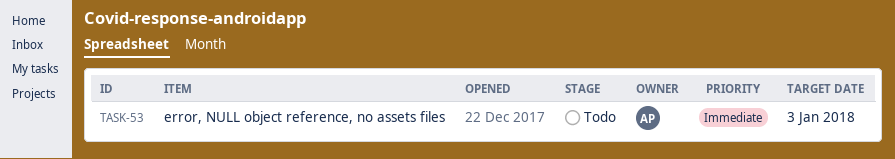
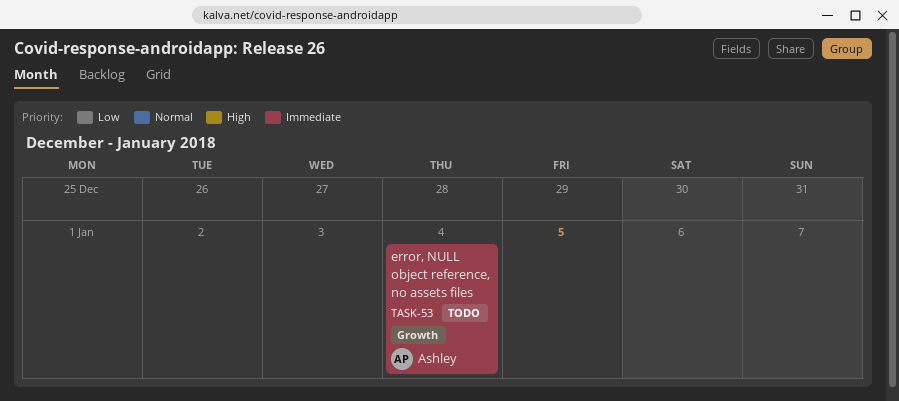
TASK-53, due: Jan 3 -> Jan 4

